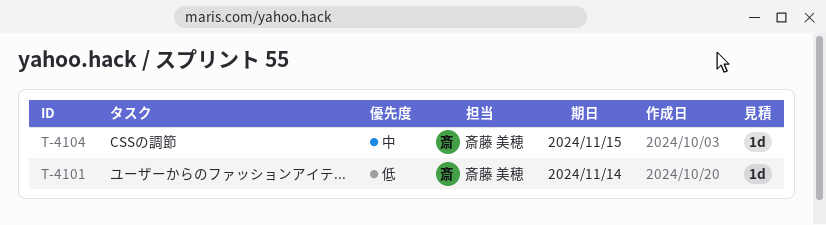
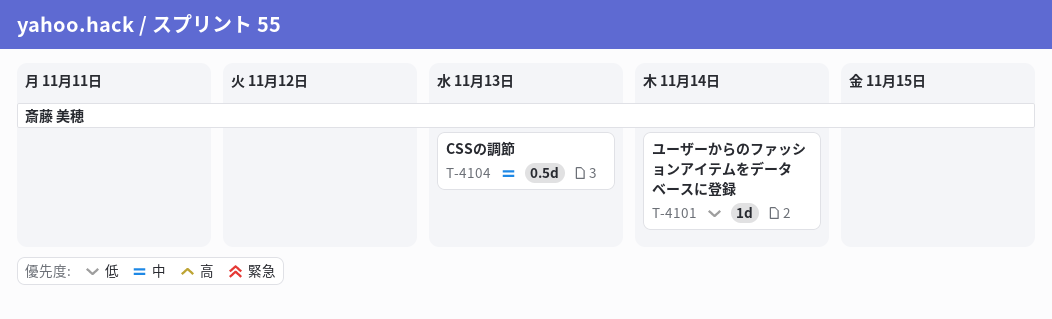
T-4104, estimate: 1d -> 0.5d
T-4104, due: Nov 15 -> Nov 13

